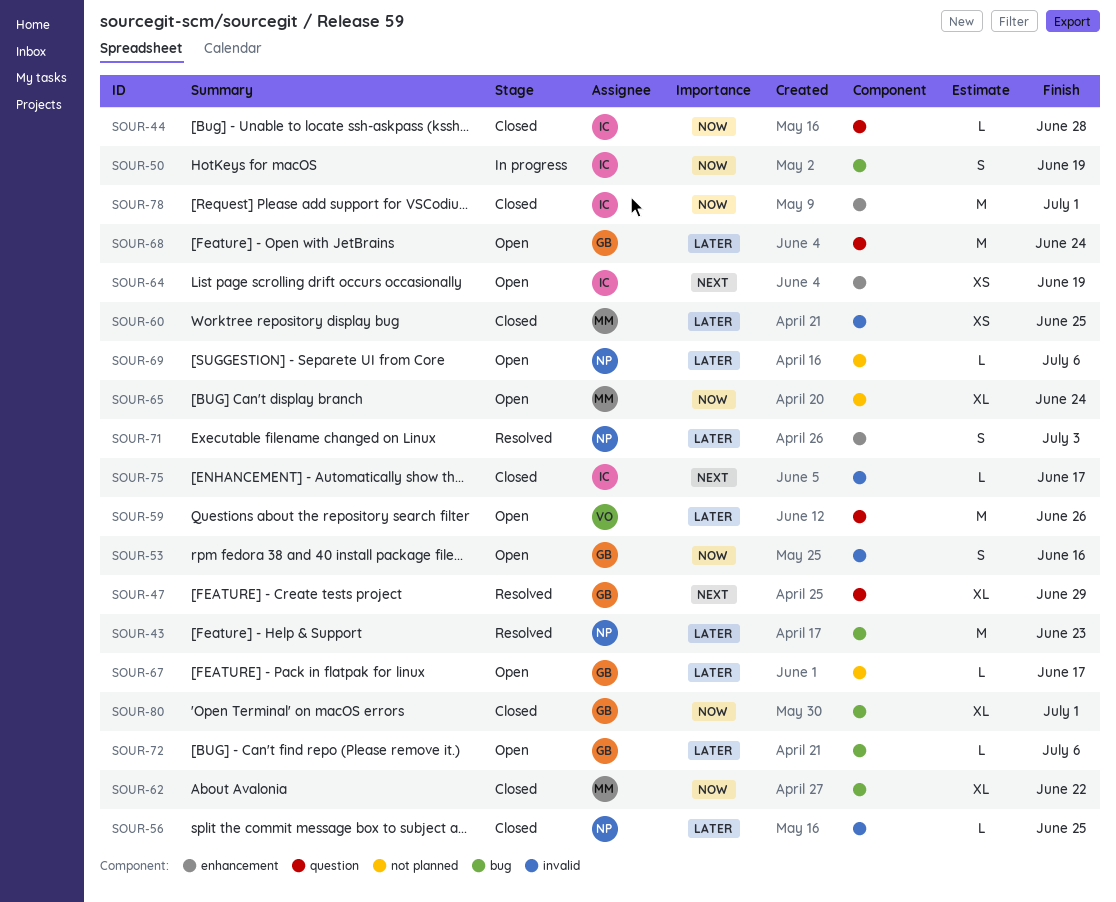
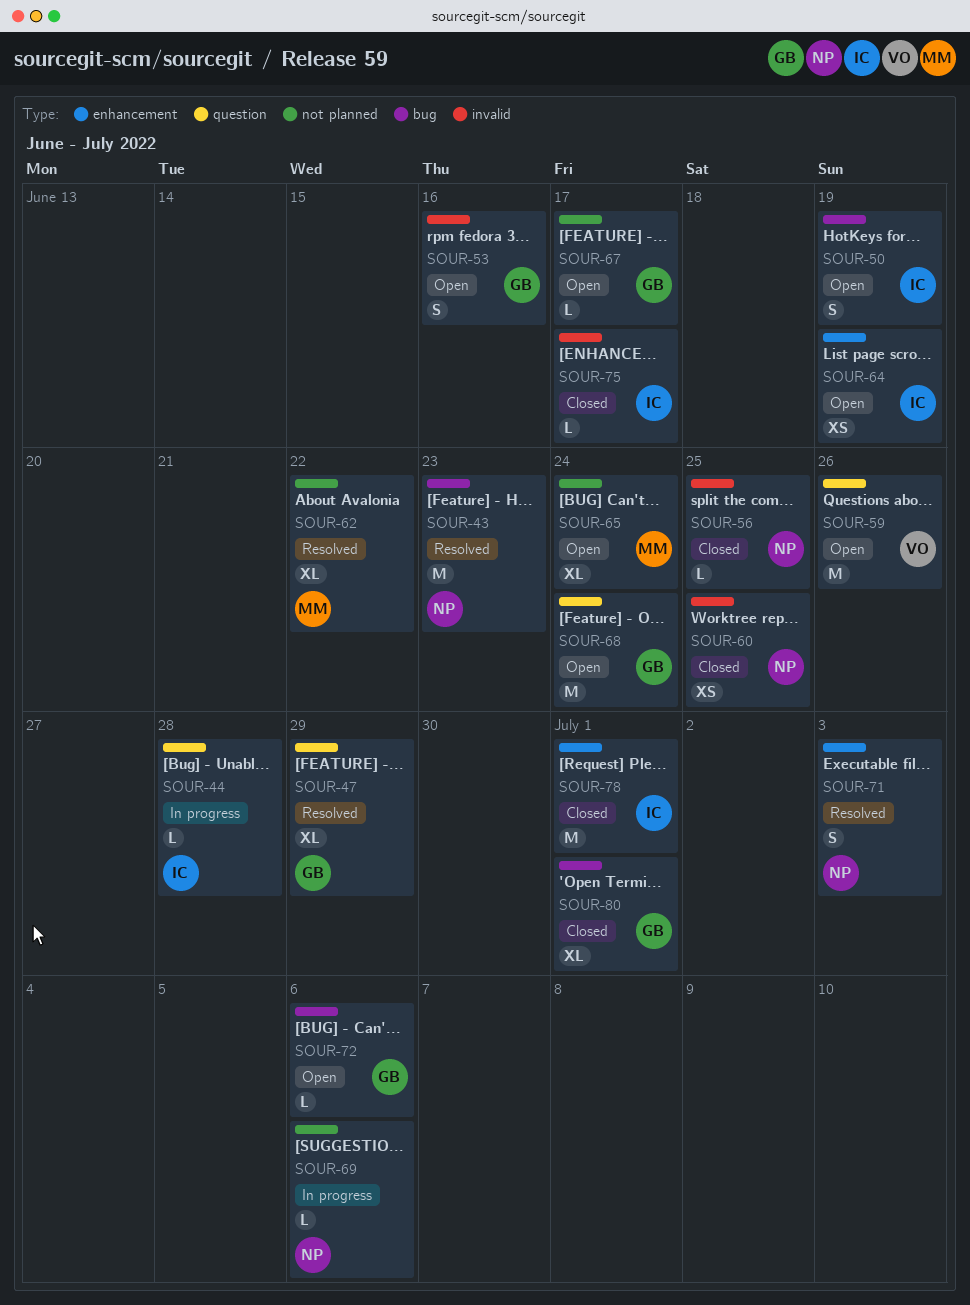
SOUR-44, status: Closed -> In progress
SOUR-50, status: In progress -> Open
SOUR-60, owner: MM -> NP
SOUR-62, status: Closed -> Resolved
SOUR-62, label: bug -> not planned
SOUR-69, status: Open -> In progress

